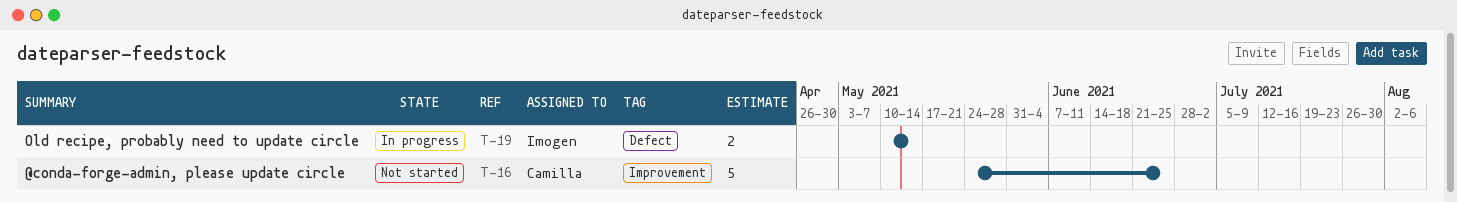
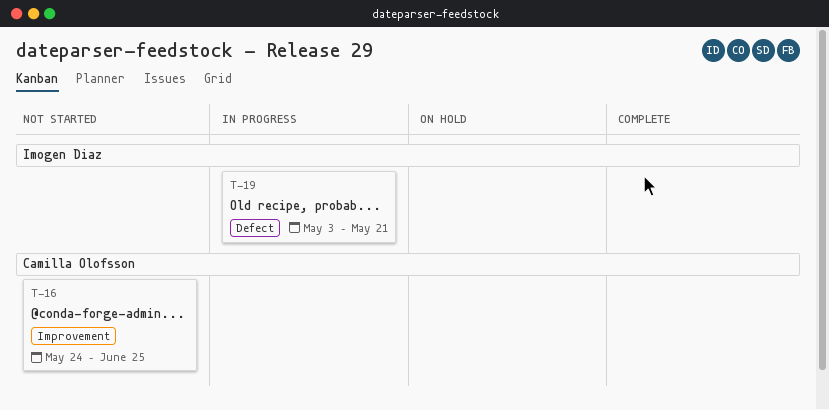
T-19, start: May 10 -> May 3
T-19, due: May 14 -> May 21

